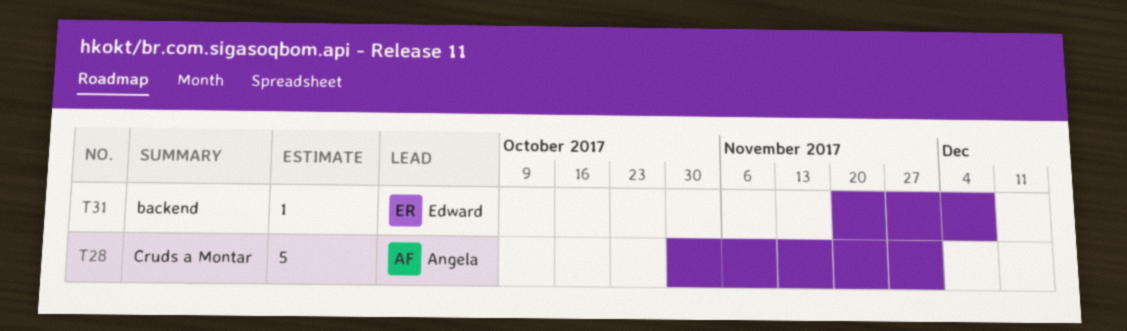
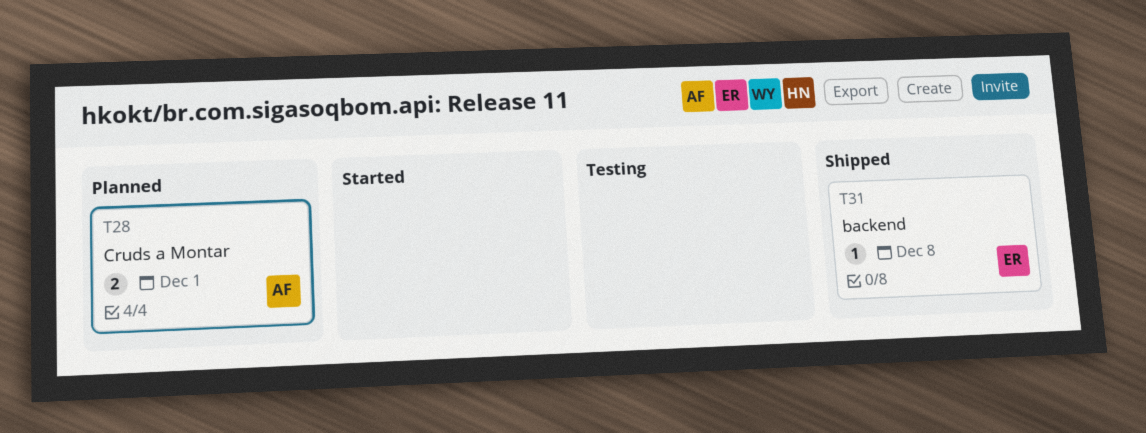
T28, estimate: 5 -> 2

